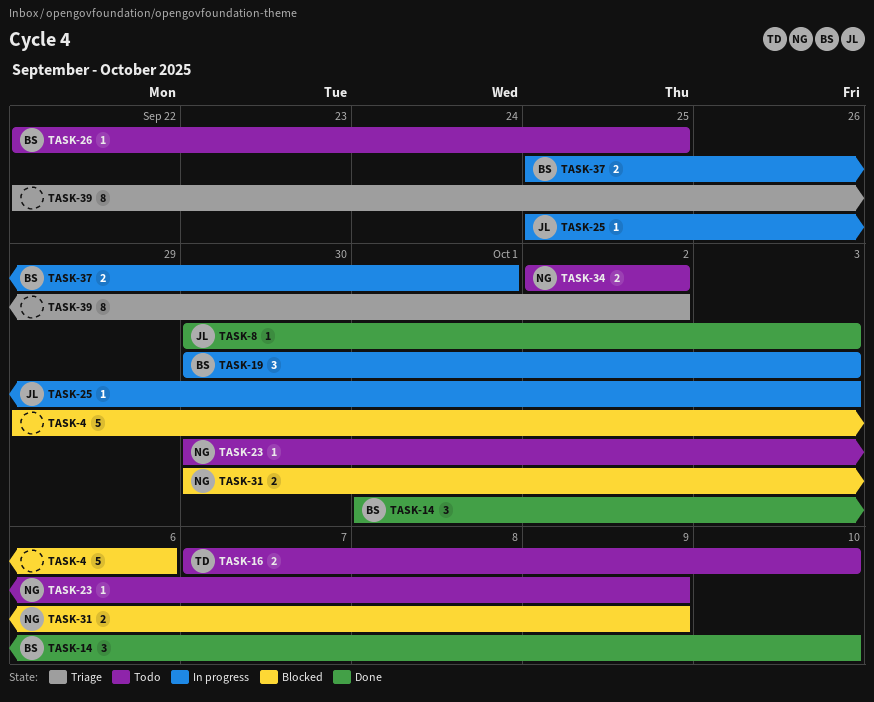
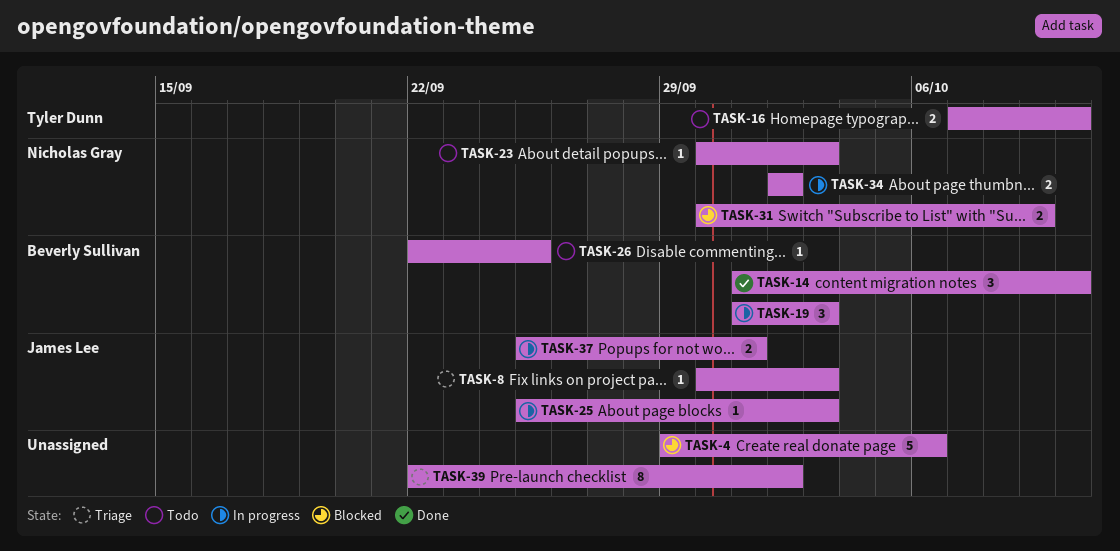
TASK-8, status: Done -> Triage
TASK-19, start: Sep 30 -> Oct 1
TASK-23, due: Oct 9 -> Oct 3
TASK-34, status: Todo -> In progress
TASK-37, owner: Beverly Sullivan -> James Lee

